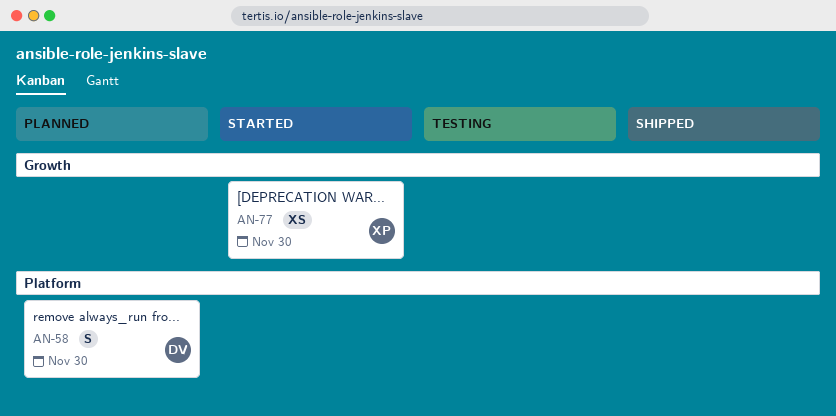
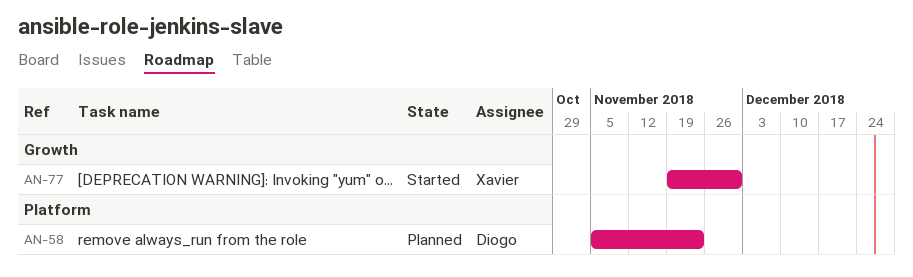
AN-58, due: Nov 30 -> Nov 23

